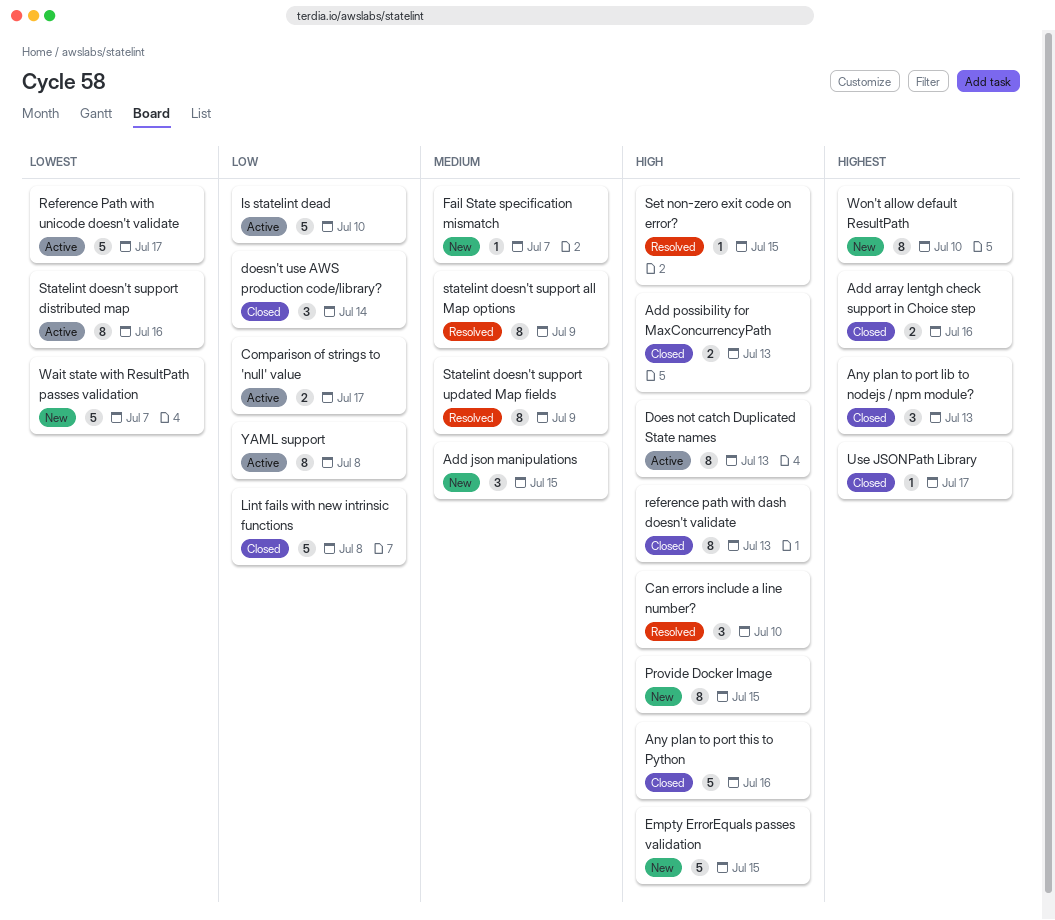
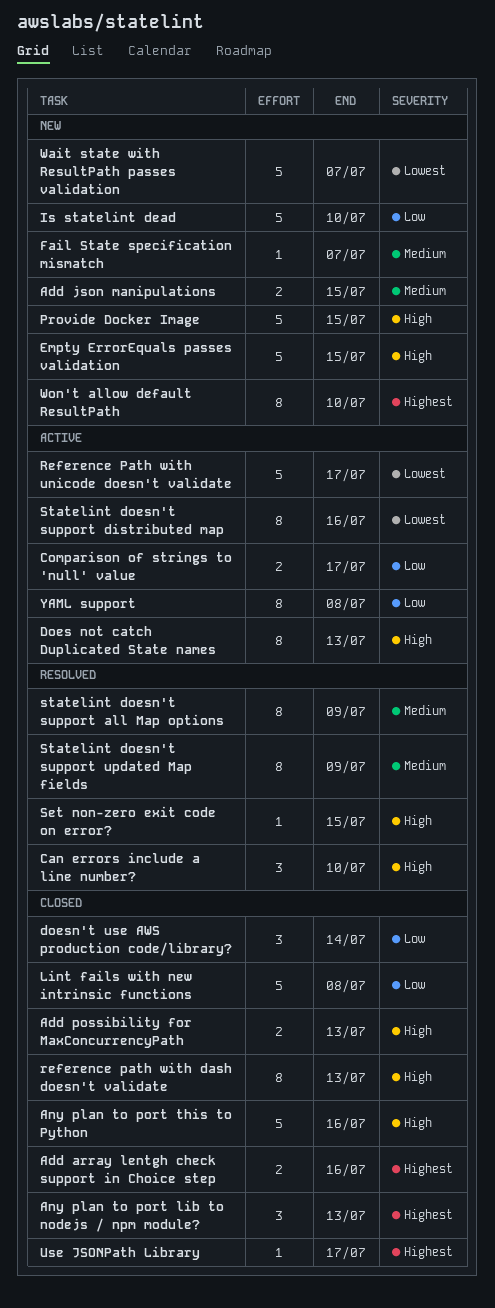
Add json manipulations, estimate: 3 -> 2
Is statelint dead, status: Active -> New
Provide Docker Image, estimate: 8 -> 5

